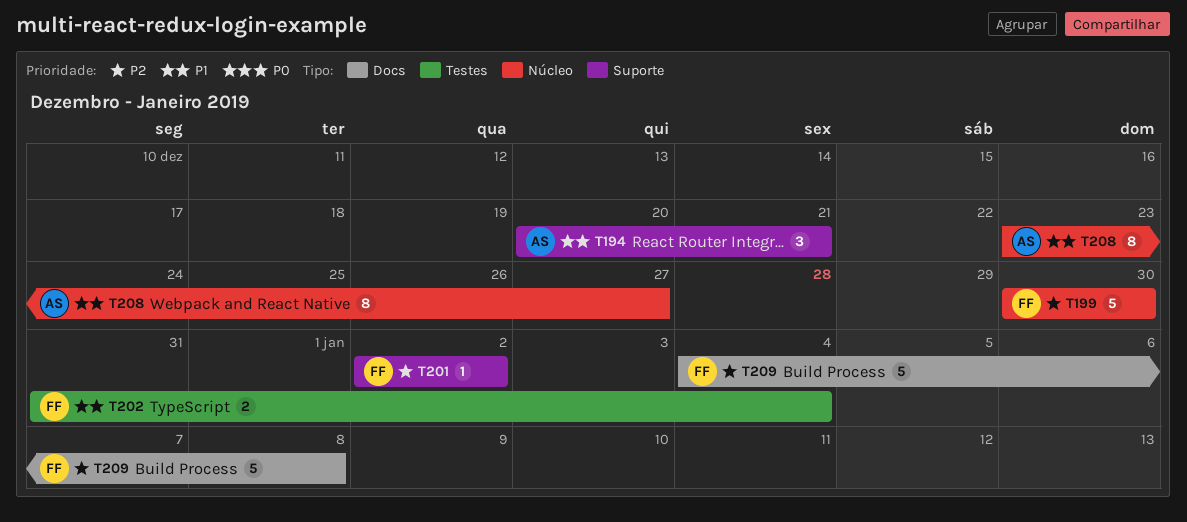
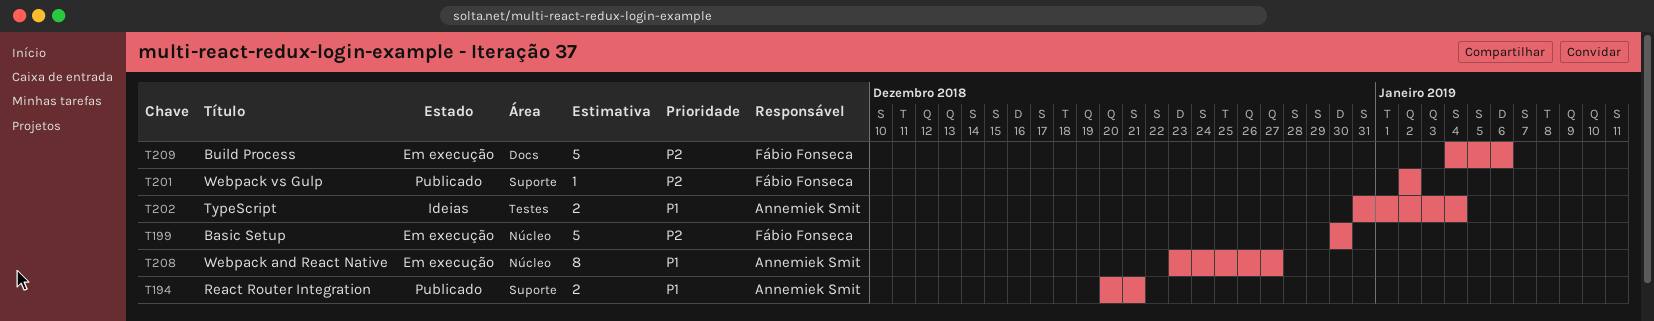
T194, estimate: 3 -> 2
T202, owner: Fábio Fonseca -> Annemiek Smit
T209, due: Jan 8 -> Jan 6

